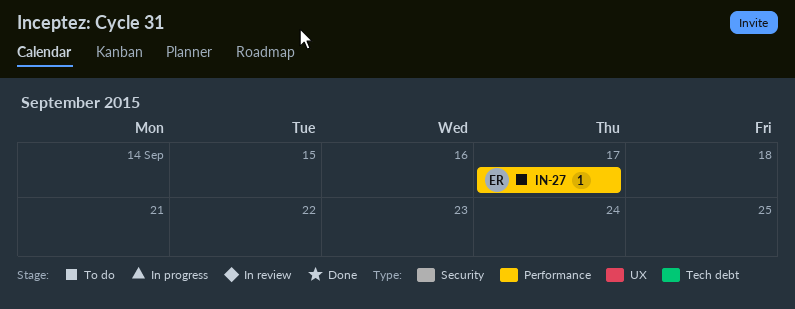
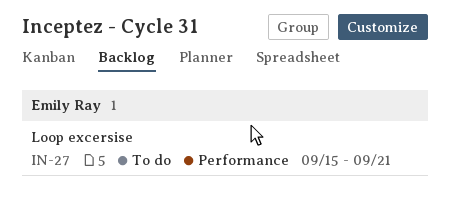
IN-27, start: Sep 17 -> Sep 15
IN-27, due: Sep 17 -> Sep 21

